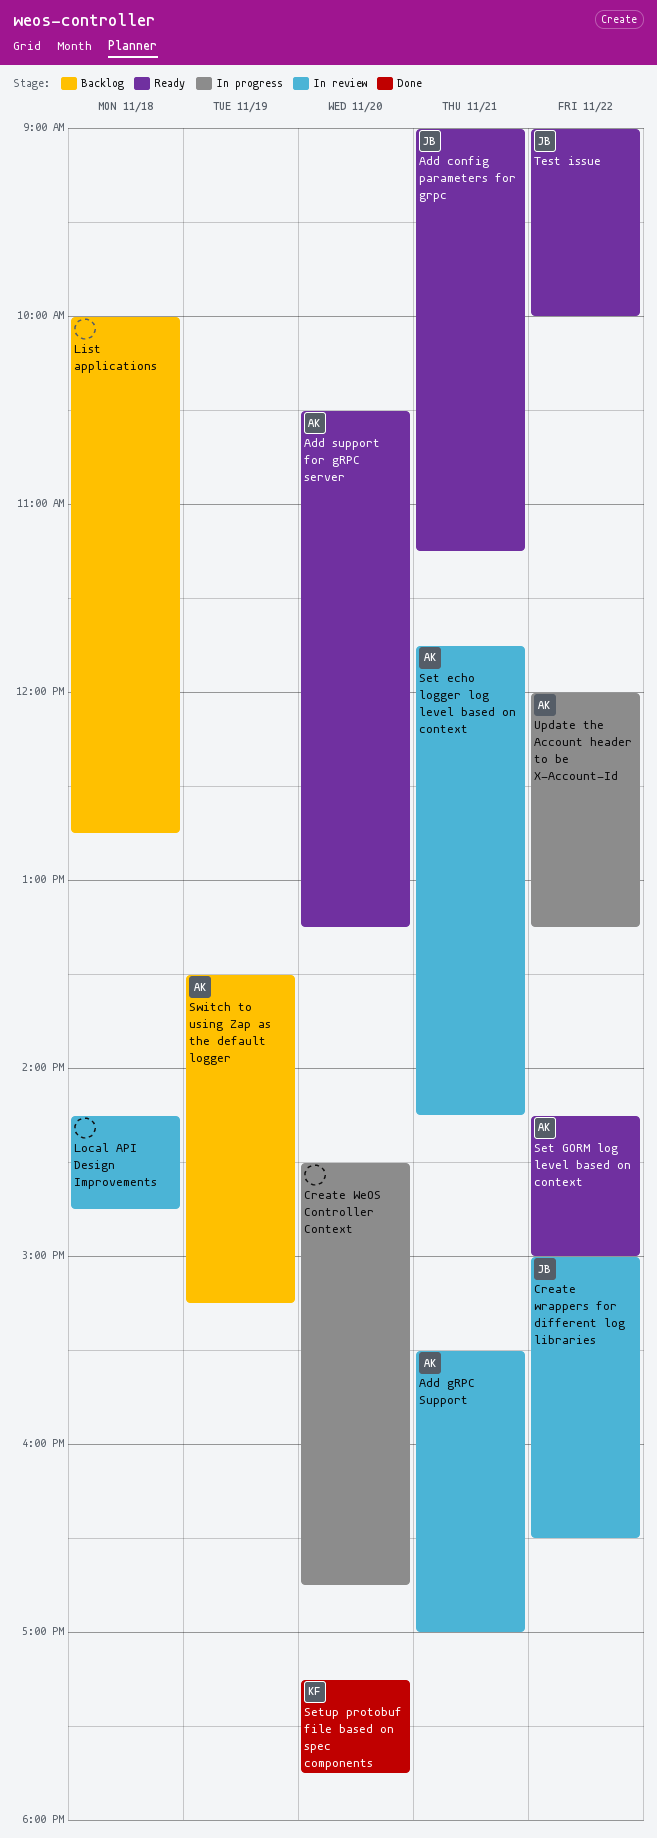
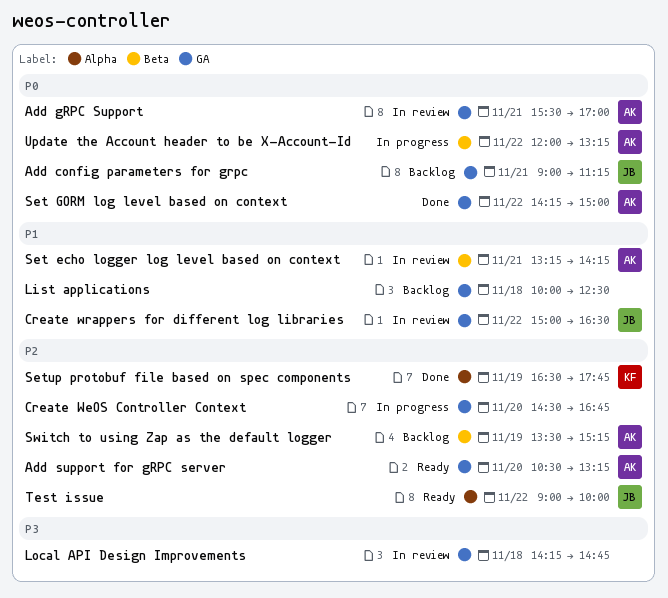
Add config parameters for grpc, status: Ready -> Backlog
List applications, ends: 12:45 -> 12:30
Set echo logger log level based on context, begins: 11:45 -> 13:15
Set GORM log level based on context, status: Ready -> Done
Setup protobuf file based on spec components, day: Nov 20 -> Nov 19
Setup protobuf file based on spec components, begins: 17:15 -> 16:30

